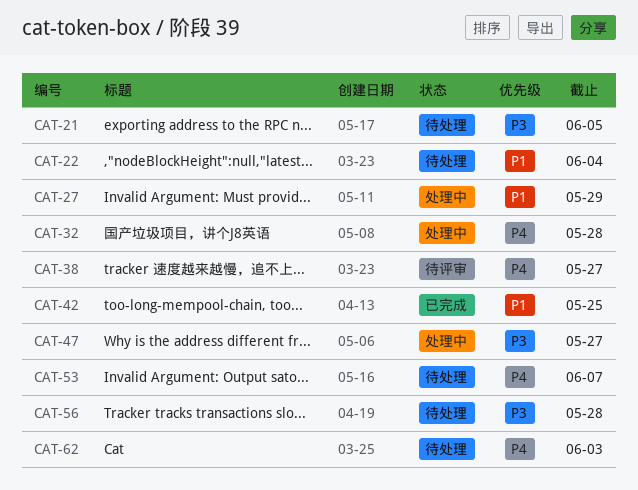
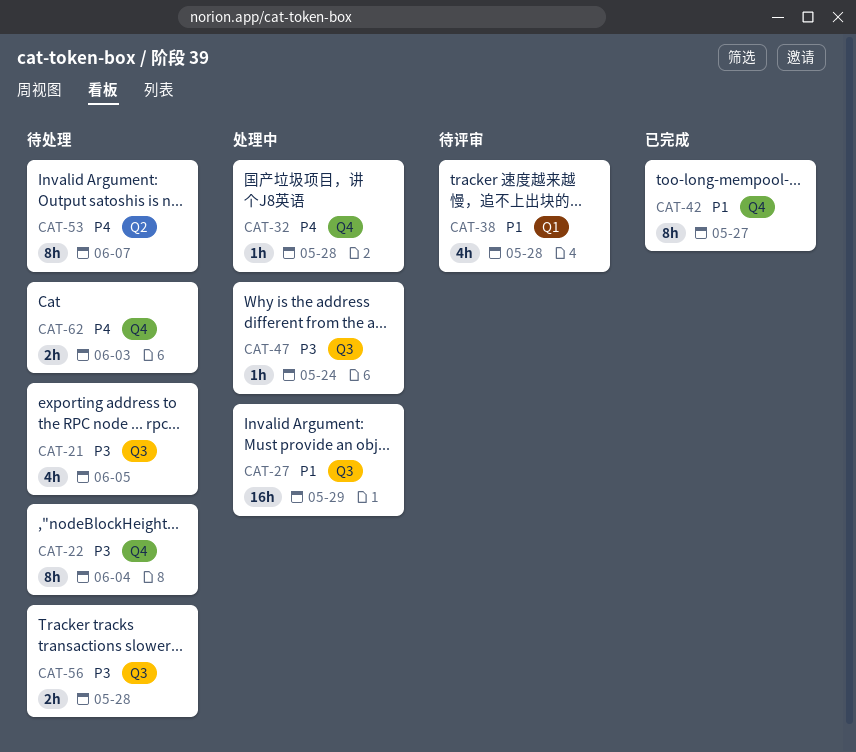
CAT-22, priority: P1 -> P3
CAT-38, priority: P4 -> P1
CAT-38, due: May 27 -> May 28
CAT-42, due: May 25 -> May 27
CAT-47, due: May 27 -> May 24

